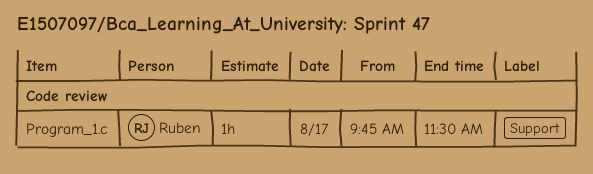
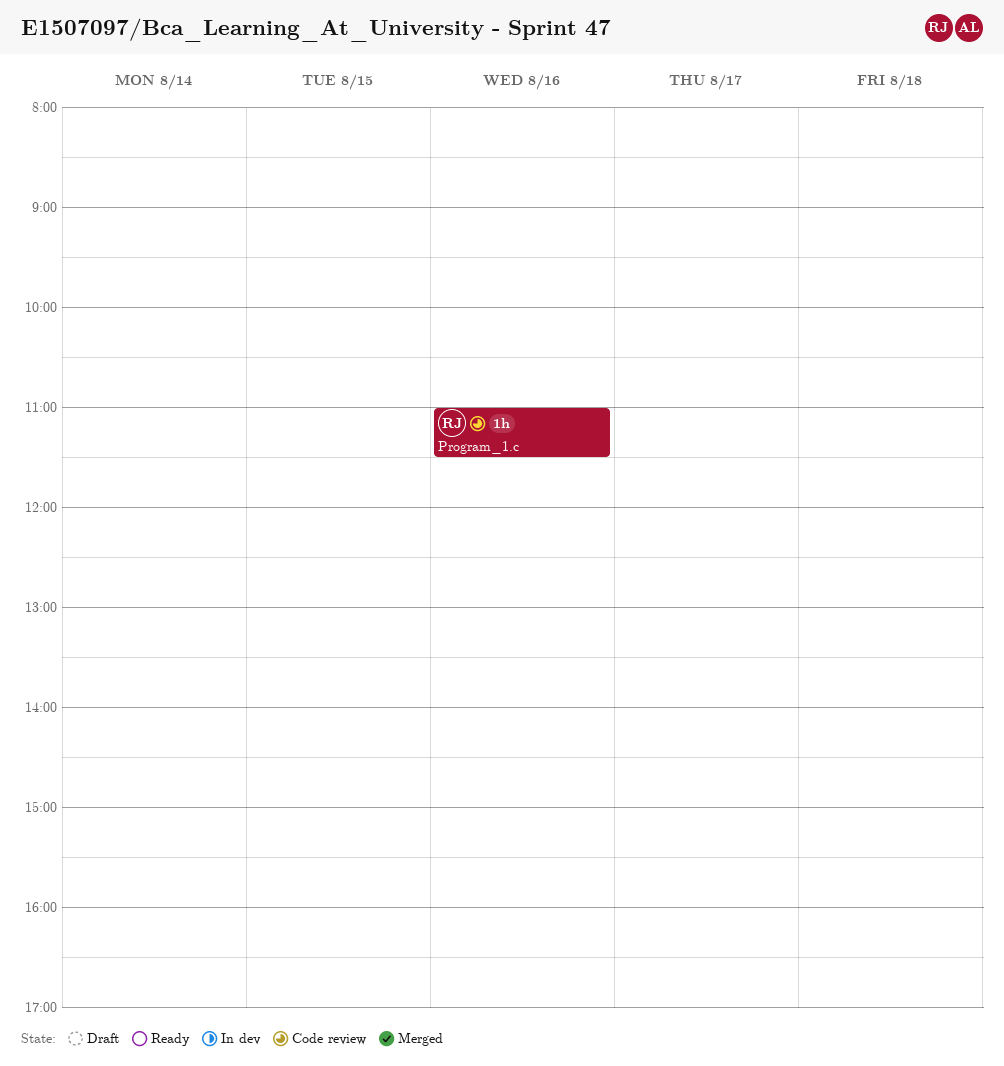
Program_1.c, day: Aug 17 -> Aug 16
Program_1.c, begins: 09:45 -> 11:00

